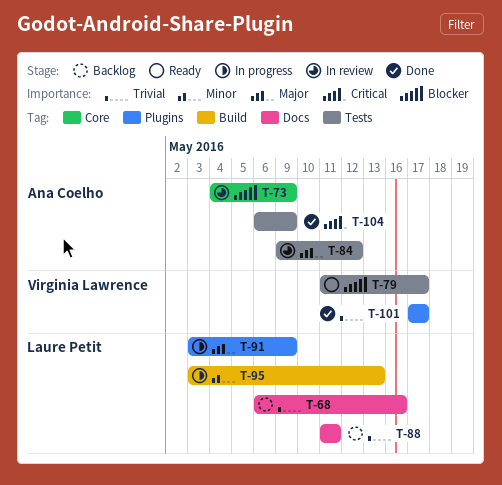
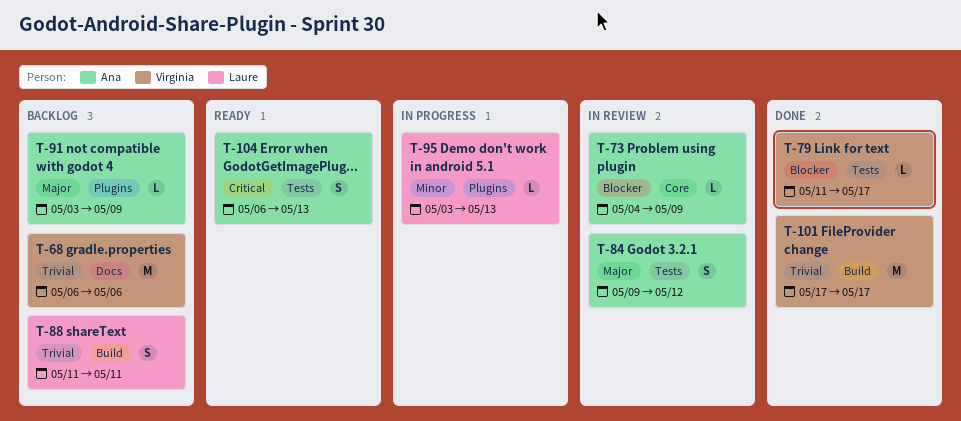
T-68, owner: Laure Petit -> Virginia Lawrence
T-68, due: May 16 -> May 6
T-79, status: Ready -> Done
T-88, label: Docs -> Build
T-91, status: In progress -> Backlog
T-91, owner: Laure Petit -> Ana Coelho
T-95, label: Build -> Plugins
T-101, label: Plugins -> Build
T-104, status: Done -> Ready
T-104, due: May 9 -> May 13

